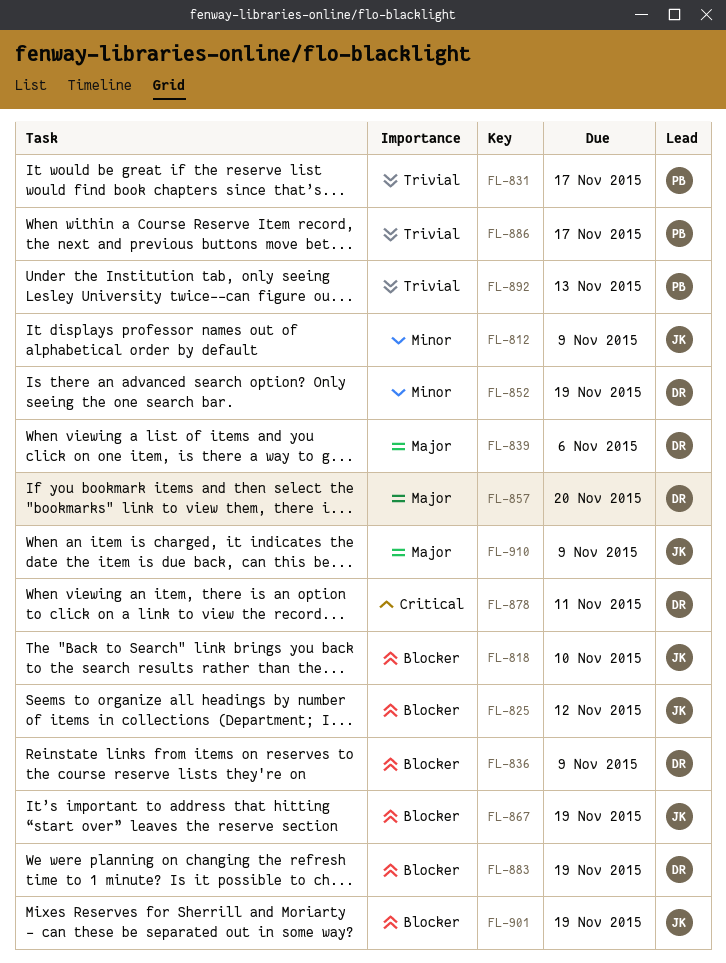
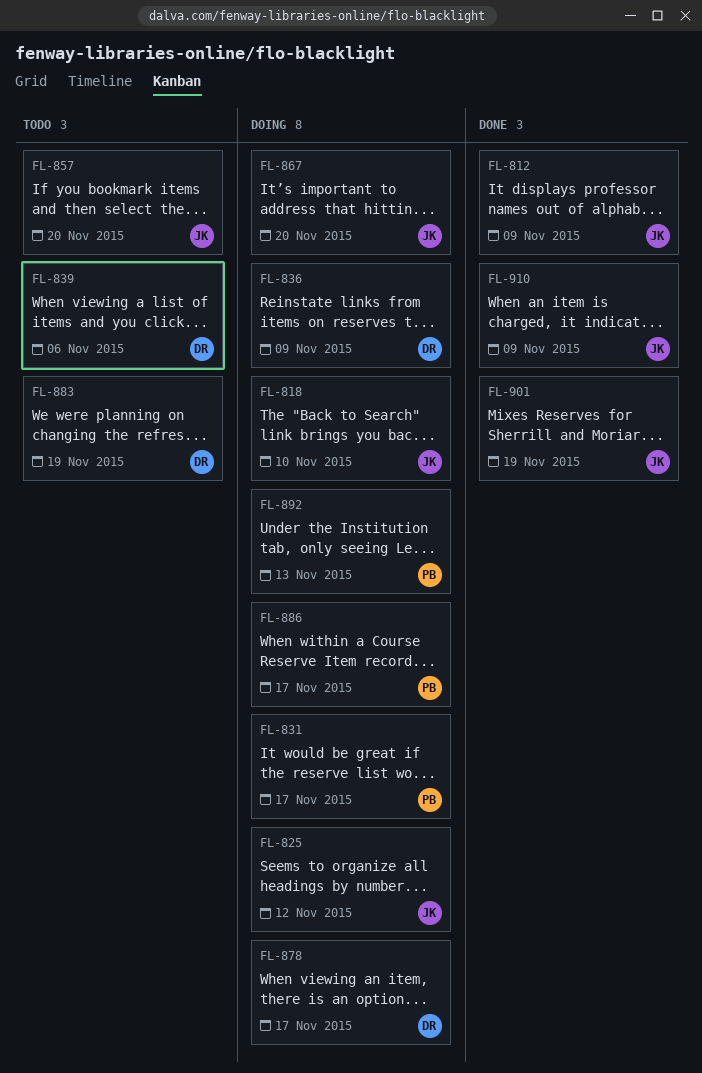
FL-852: present -> none
FL-857, owner: DR -> JK
FL-867, due: Nov 19 -> Nov 20
FL-878, due: Nov 11 -> Nov 17

